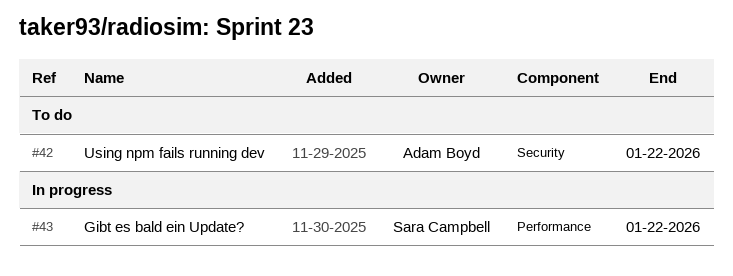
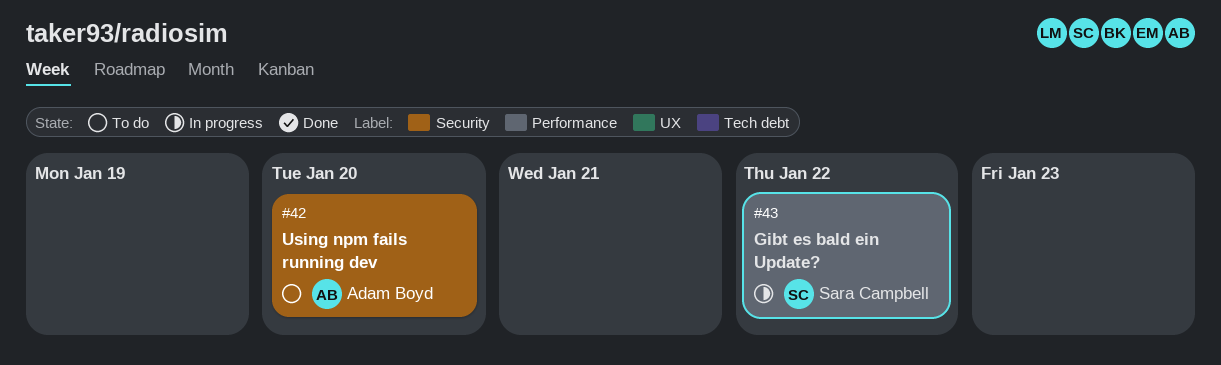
#42, due: Jan 22 -> Jan 20

